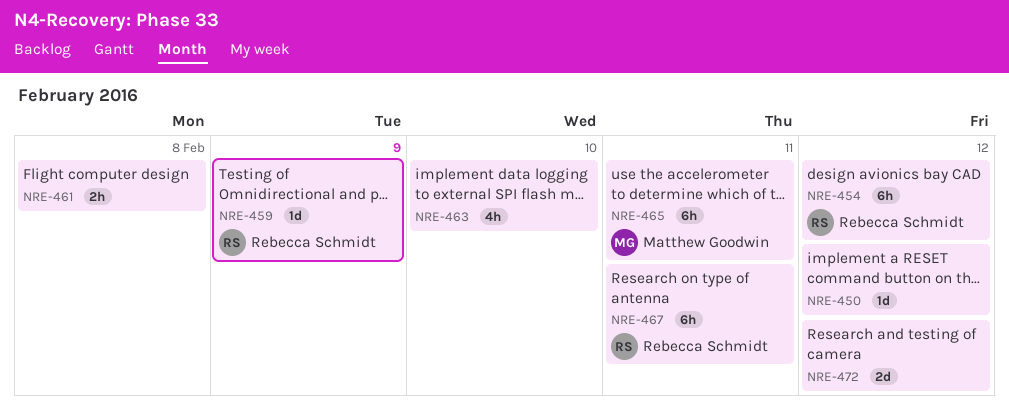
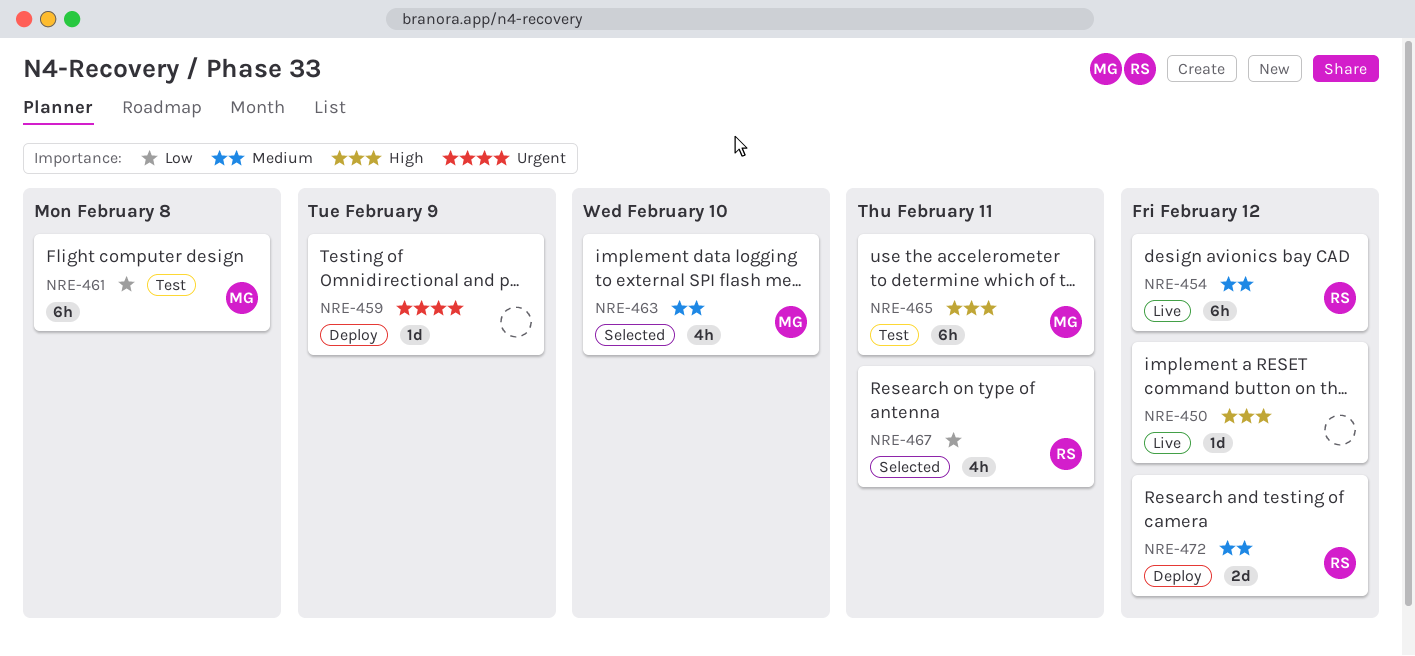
NRE-459, owner: Rebecca Schmidt -> none
NRE-461, owner: none -> Matthew Goodwin
NRE-461, estimate: 2h -> 6h
NRE-463, owner: none -> Matthew Goodwin
NRE-467, estimate: 6h -> 4h
NRE-472, owner: none -> Rebecca Schmidt

